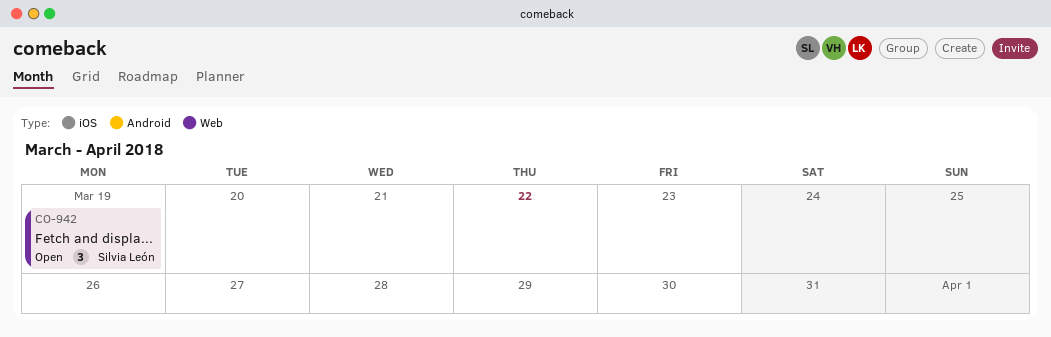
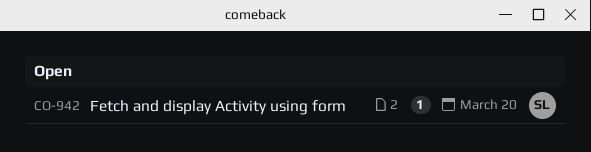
CO-942, estimate: 3 -> 1
CO-942, due: Mar 19 -> Mar 20

